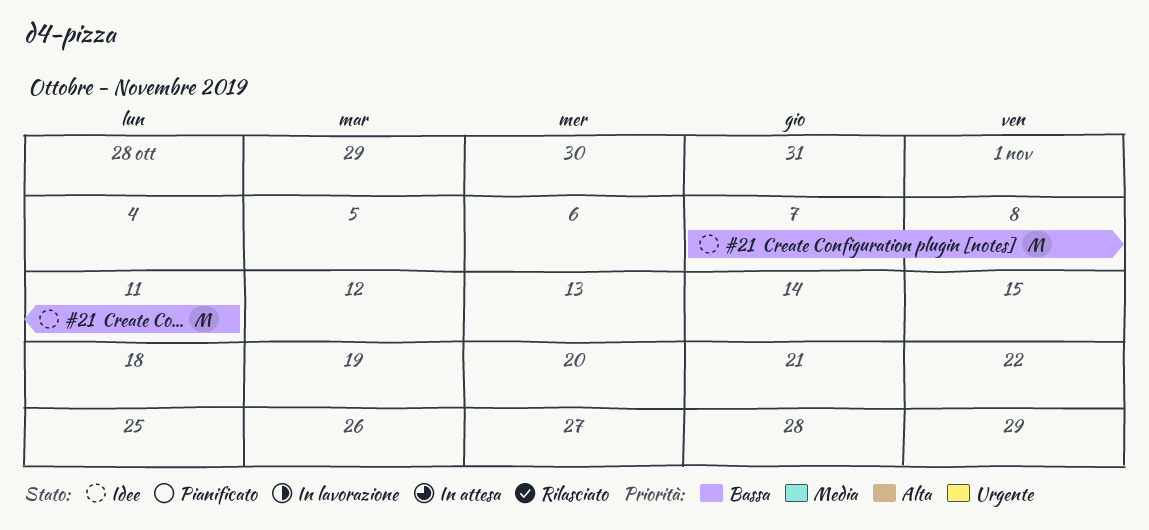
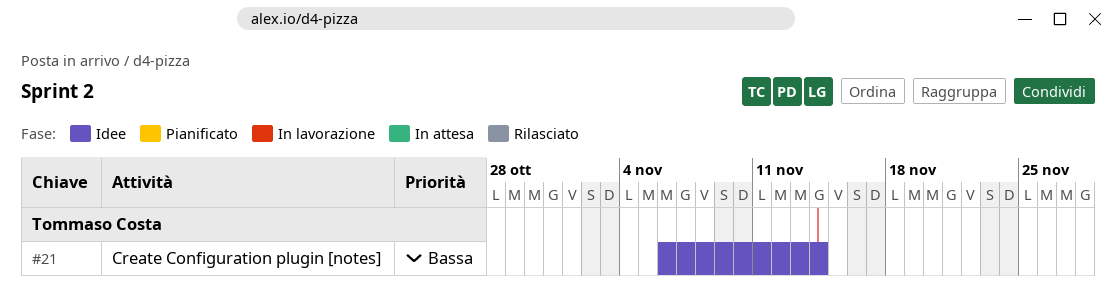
#21, start: Nov 7 -> Nov 6
#21, due: Nov 11 -> Nov 14

